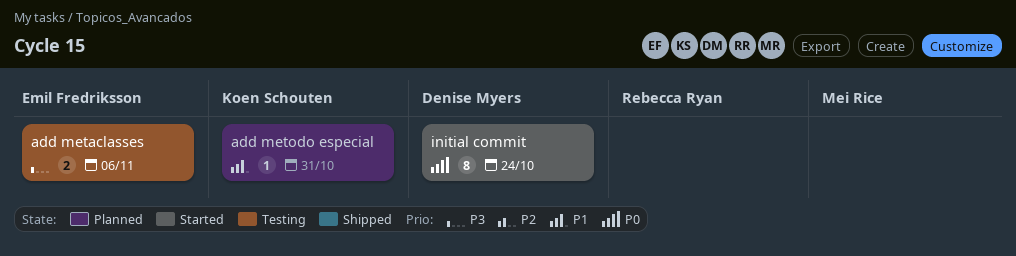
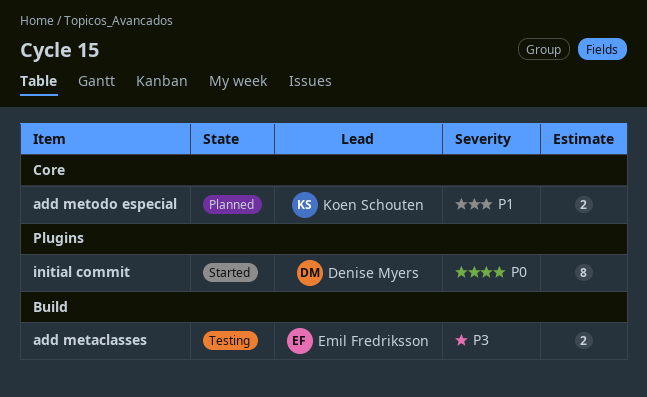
add metodo especial, estimate: 1 -> 2

